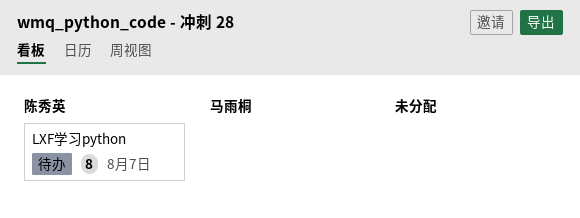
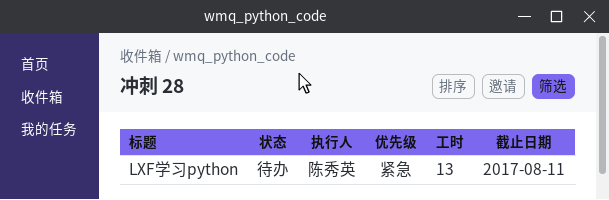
LXF学习python, estimate: 8 -> 13
LXF学习python, due: Aug 7 -> Aug 11

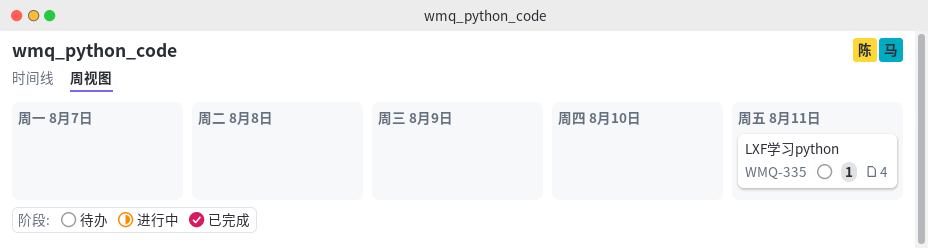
LXF学习python, estimate: 13 -> 1

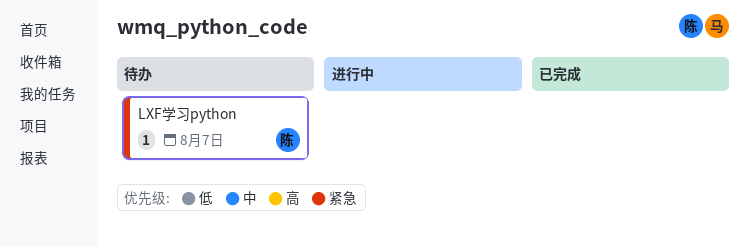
LXF学习python, due: Aug 11 -> Aug 7

